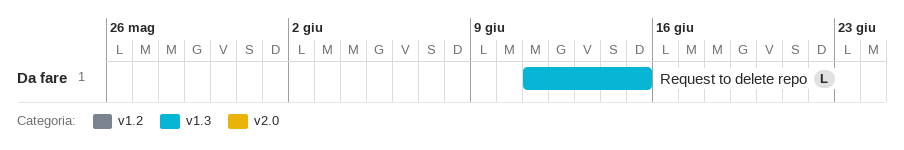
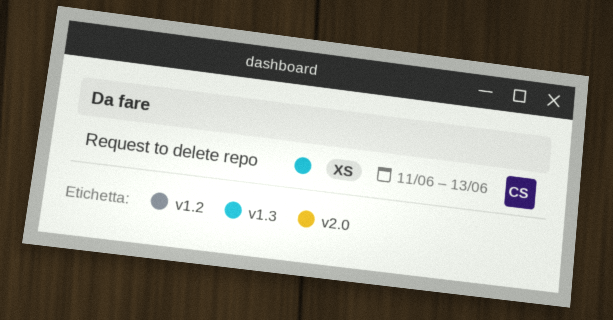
Request to delete repo, estimate: L -> XS
Request to delete repo, due: Jun 15 -> Jun 13

